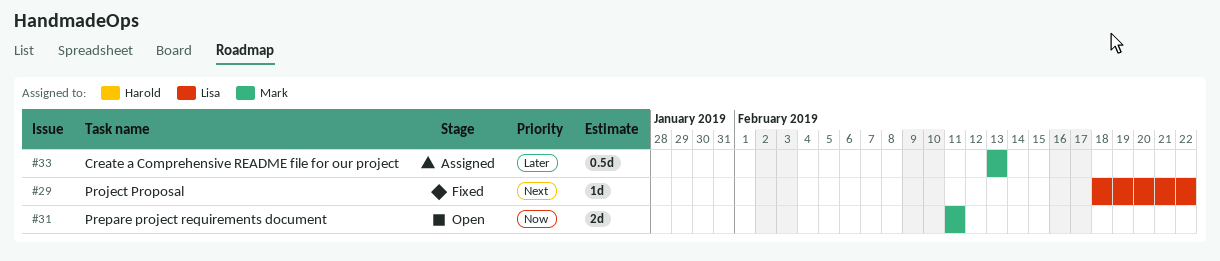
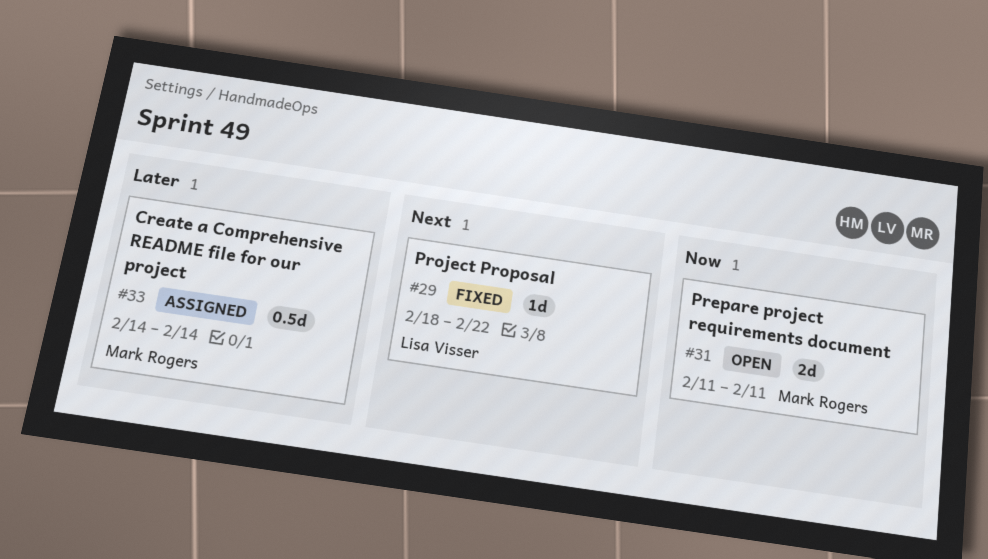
#33, start: Feb 13 -> Feb 14
#33, due: Feb 13 -> Feb 14

